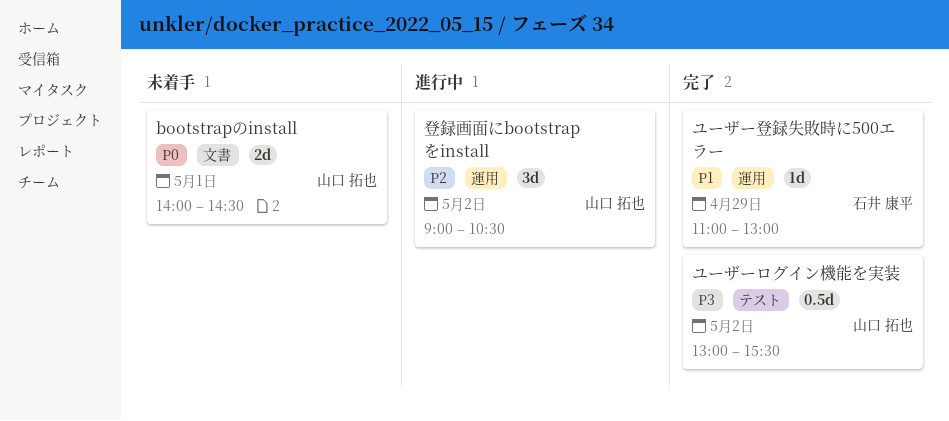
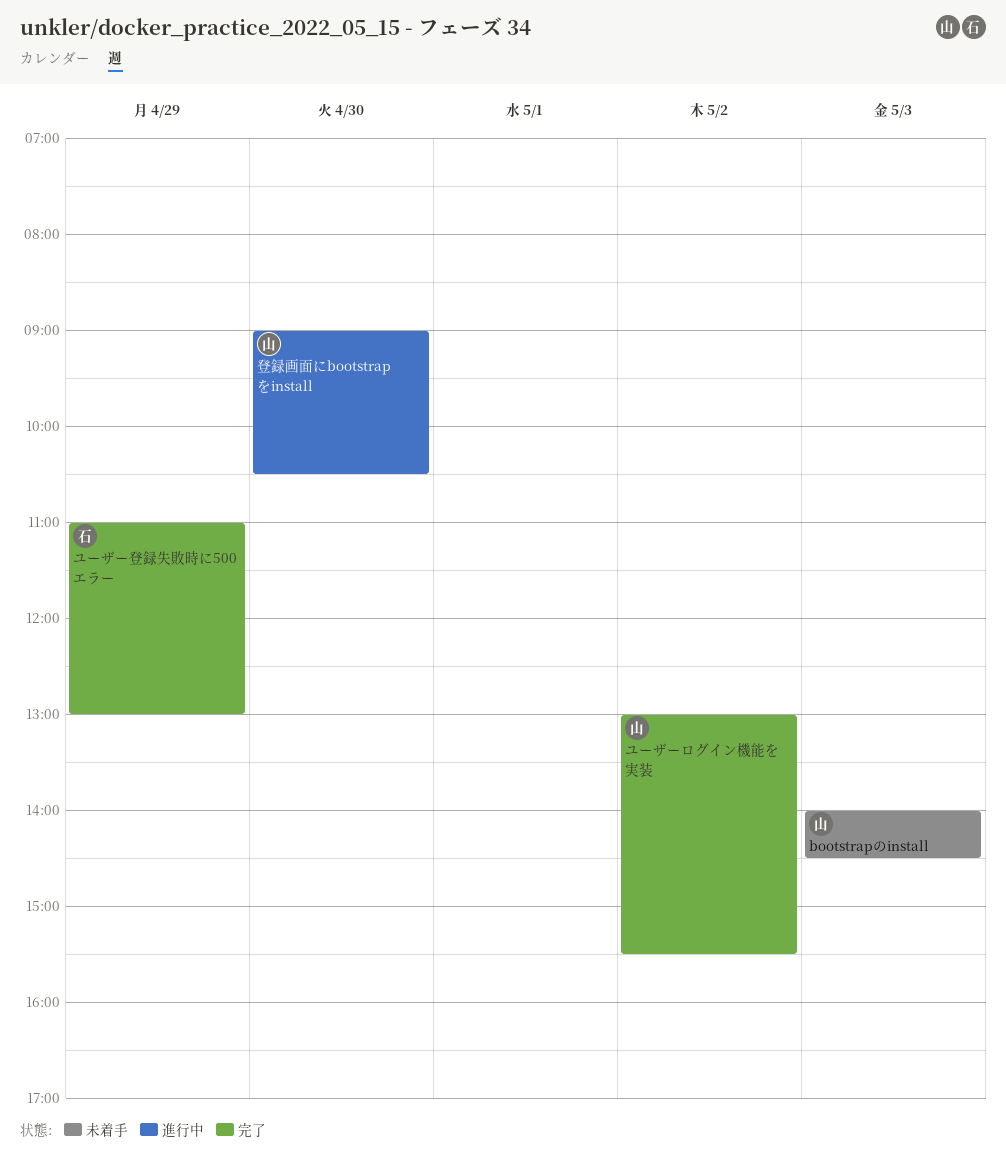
bootstrapのinstall, day: May 1 -> May 3
登録画面にbootstrapをinstall, day: May 2 -> Apr 30

